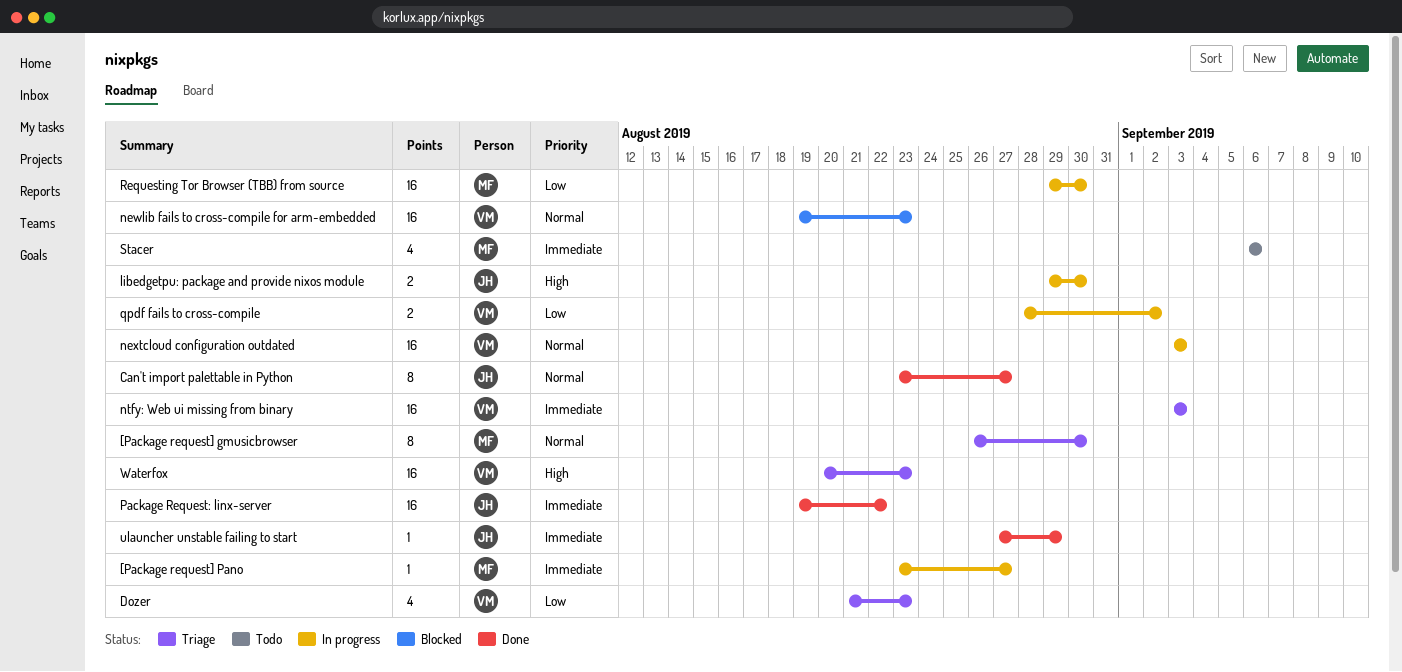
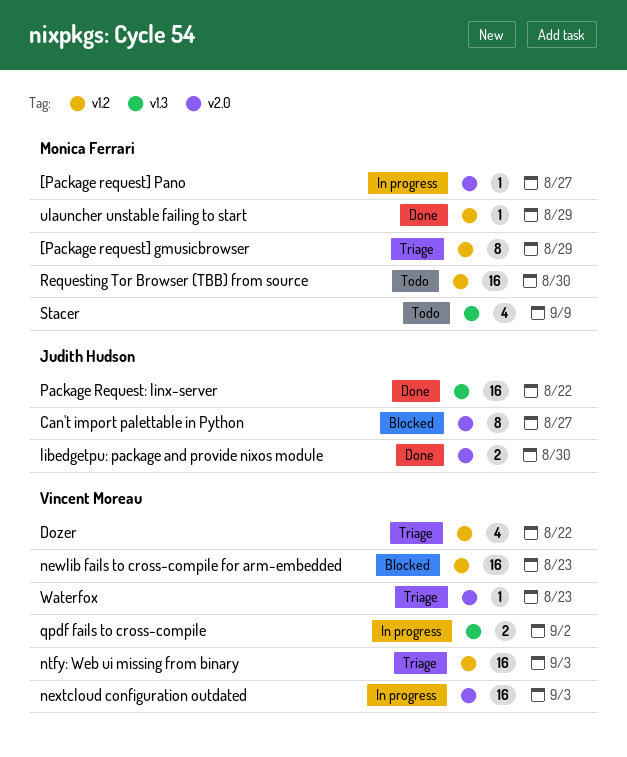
[Package request] gmusicbrowser, due: Aug 30 -> Aug 29
Can't import palettable in Python, status: Done -> Blocked
Dozer, due: Aug 23 -> Aug 22
libedgetpu: package and provide nixos module, status: In progress -> Done
Requesting Tor Browser (TBB) from source, status: In progress -> Todo
Stacer, due: Sep 6 -> Sep 9
ulauncher unstable failing to start, owner: Judith Hudson -> Monica Ferrari
Waterfox, estimate: 16 -> 1

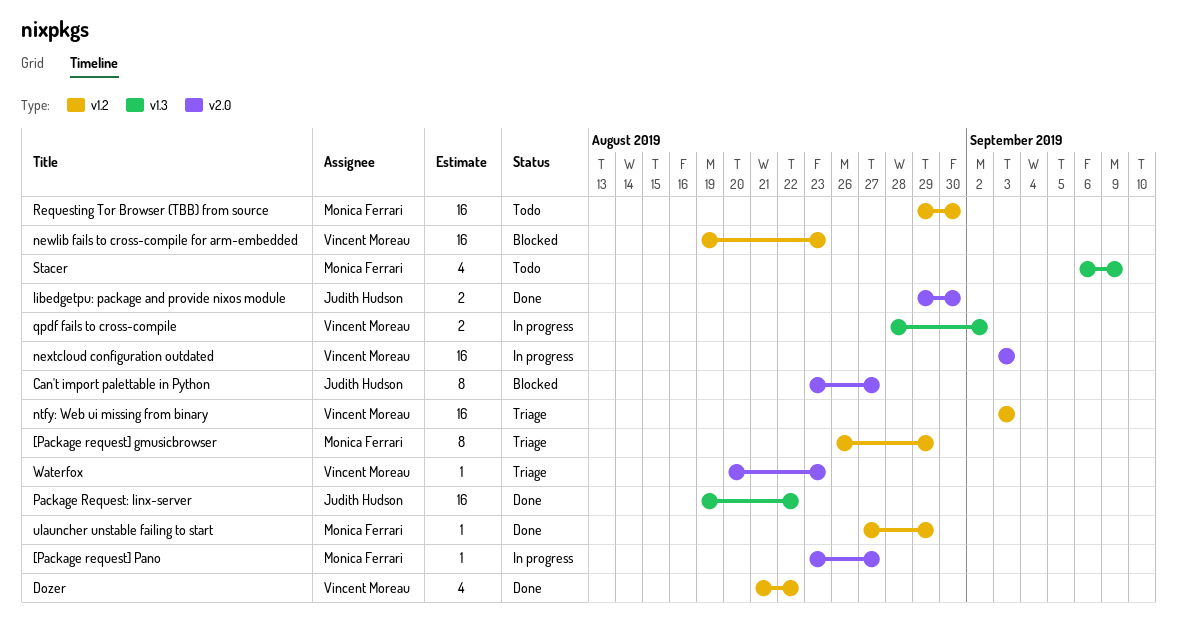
Dozer, status: Triage -> Done

